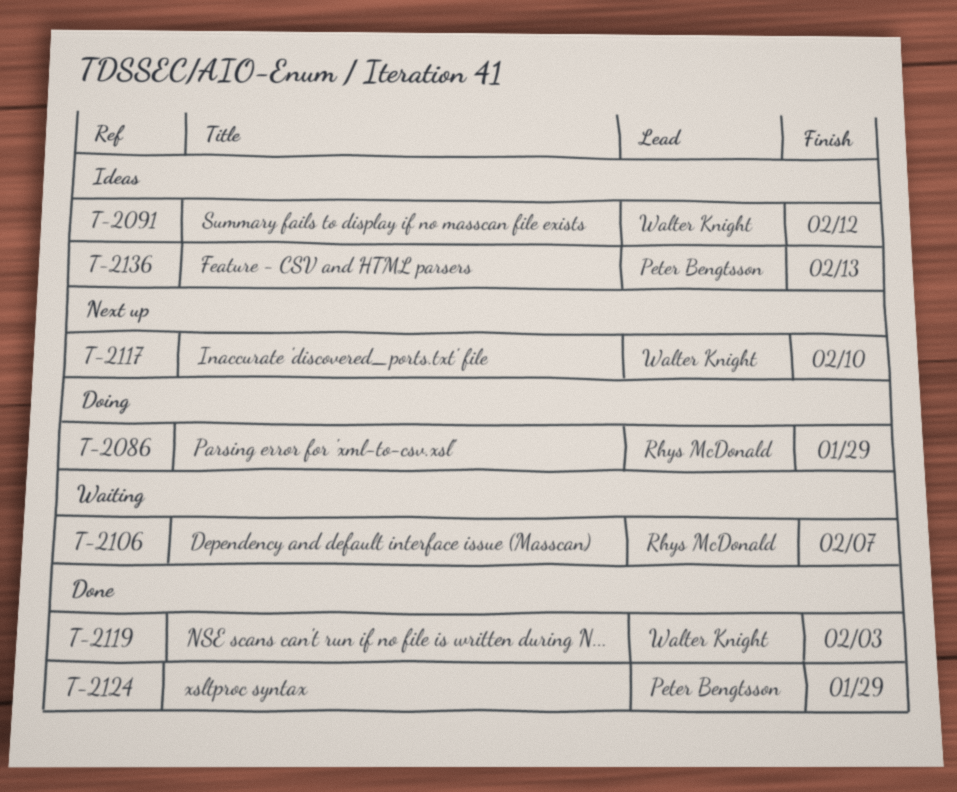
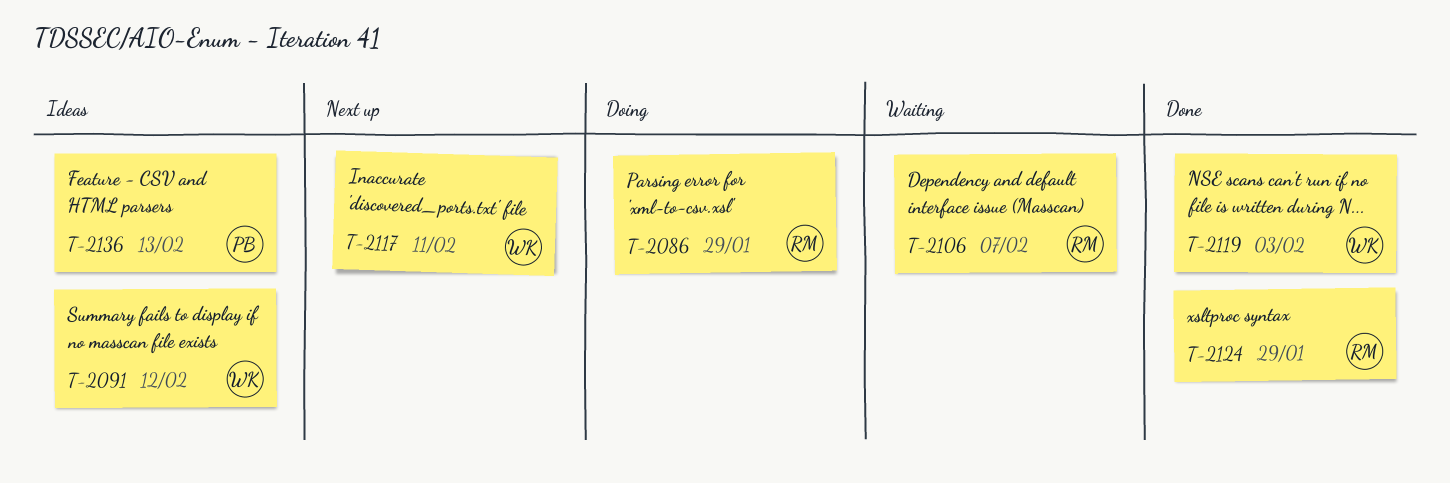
T-2117, due: Feb 10 -> Feb 11
T-2124, owner: Peter Bengtsson -> Rhys McDonald

